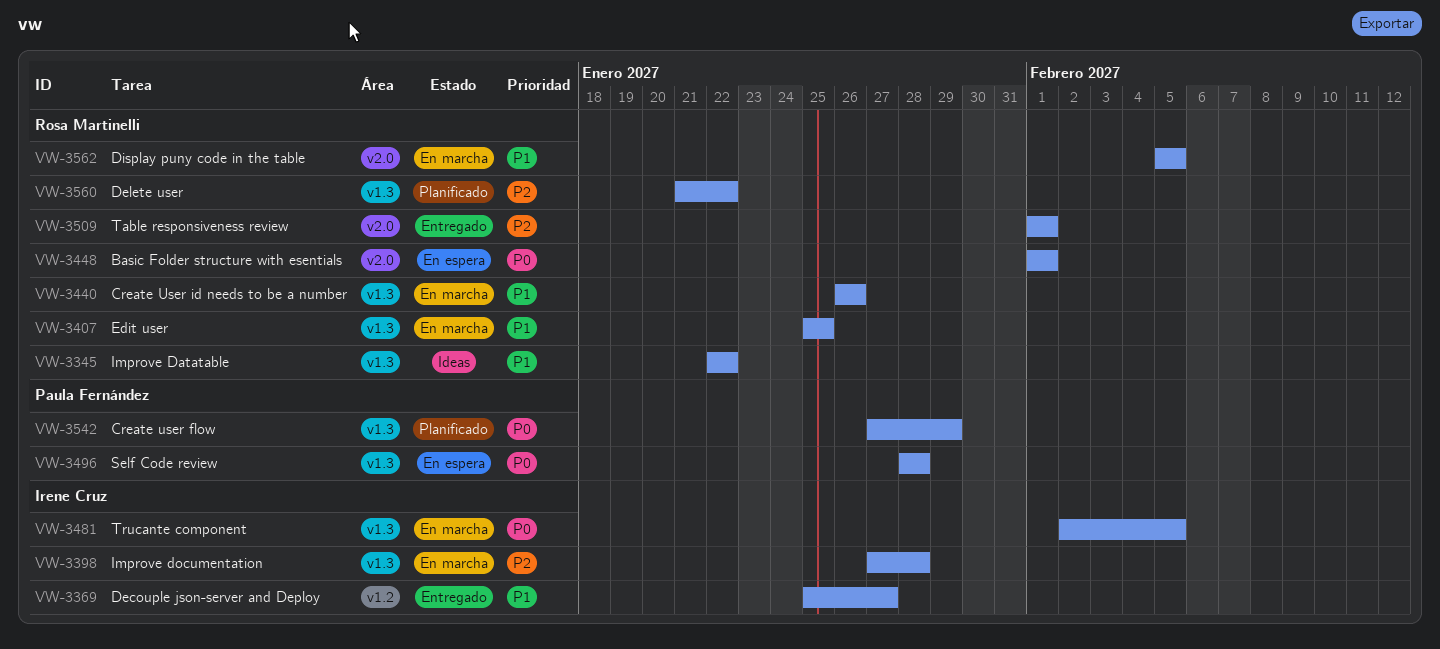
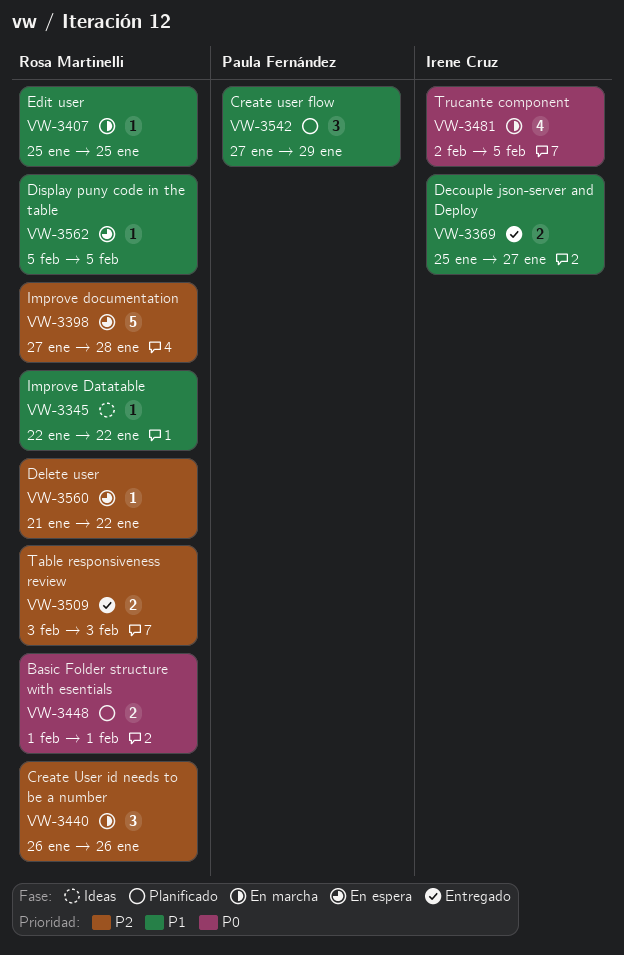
VW-3398, status: En marcha -> En espera
VW-3398, owner: Irene Cruz -> Rosa Martinelli
VW-3440, priority: P1 -> P2
VW-3448, status: En espera -> Planificado
VW-3496: present -> none
VW-3509, start: Feb 1 -> Feb 3
VW-3509, due: Feb 1 -> Feb 3
VW-3542, priority: P0 -> P1
VW-3560, status: Planificado -> En espera
VW-3562, status: En marcha -> En espera

